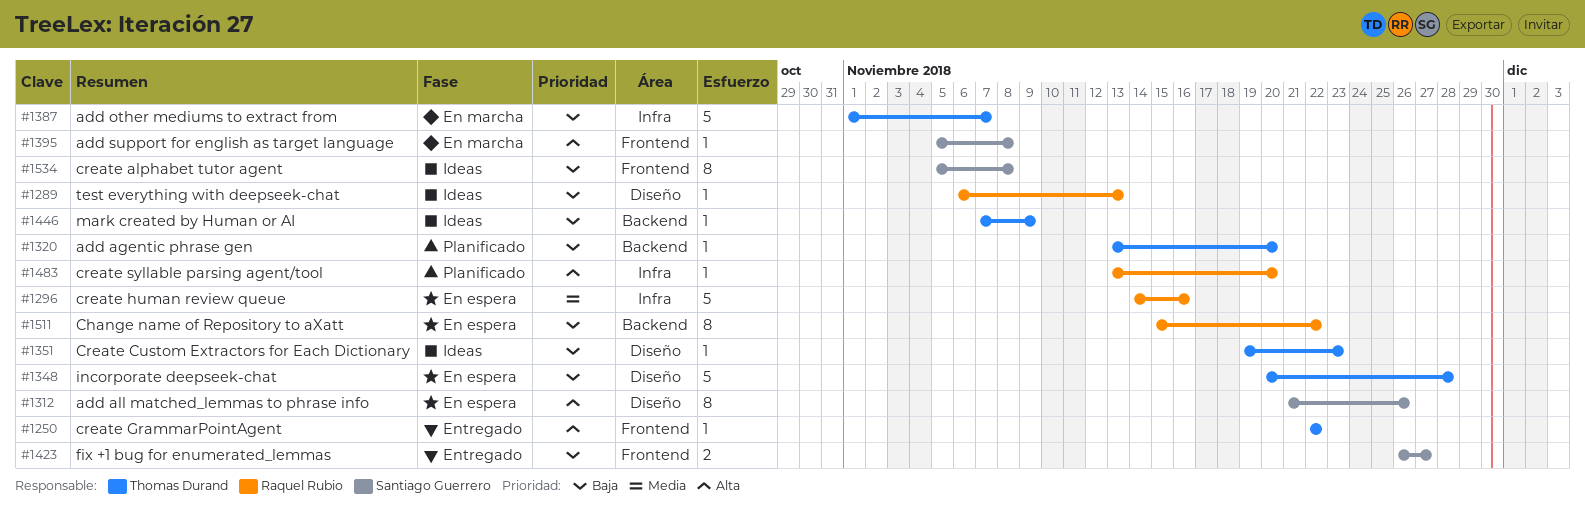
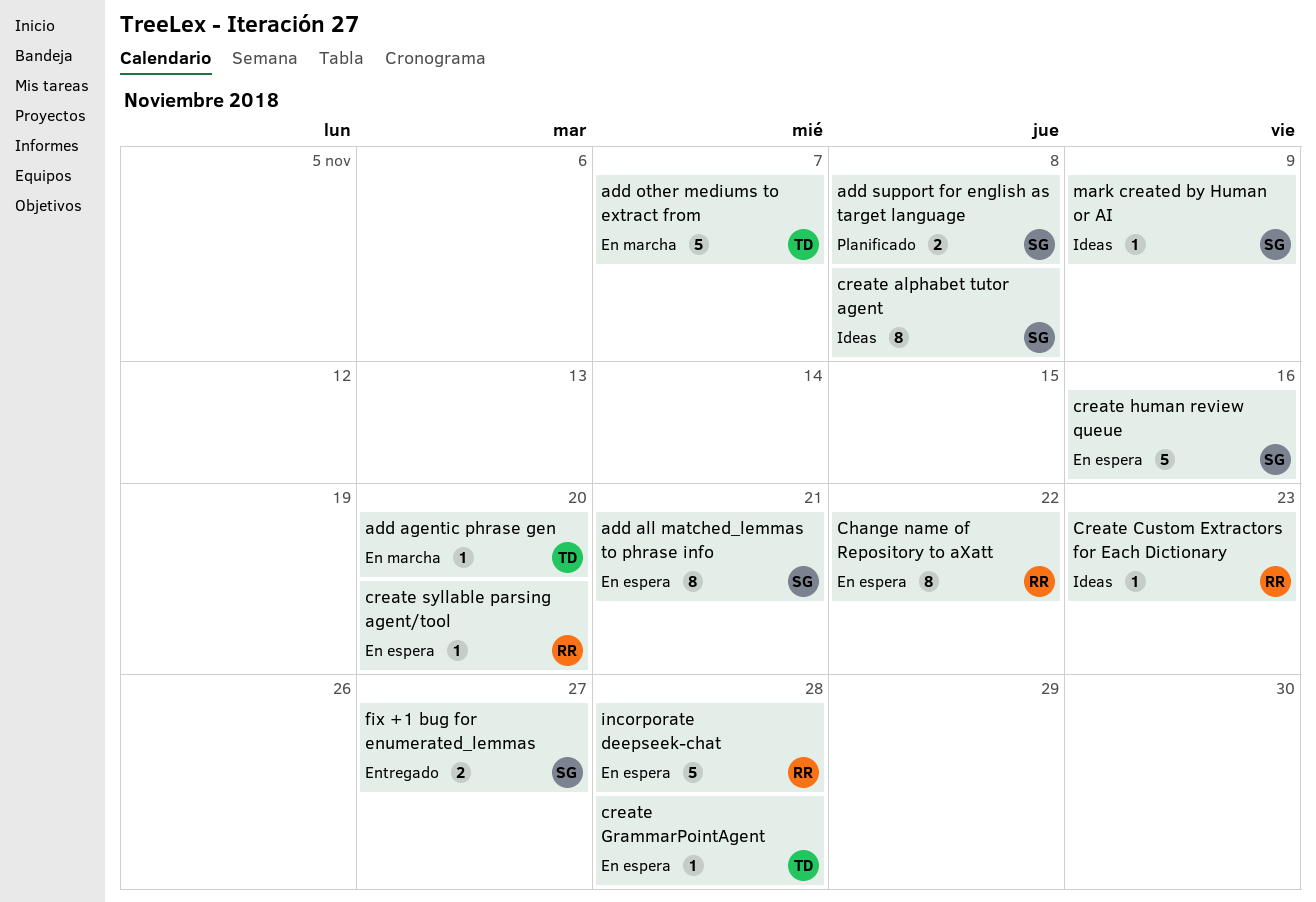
add agentic phrase gen, status: Planificado -> En marcha
add all matched_lemmas to phrase info, due: Nov 26 -> Nov 21
add support for english as target language, status: En marcha -> Planificado
add support for english as target language, estimate: 1 -> 2
Create Custom Extractors for Each Dictionary, owner: Thomas Durand -> Raquel Rubio
create GrammarPointAgent, status: Entregado -> En espera
create GrammarPointAgent, due: Nov 22 -> Nov 28
create human review queue, owner: Raquel Rubio -> Santiago Guerrero
create syllable parsing agent/tool, status: Planificado -> En espera
incorporate deepseek-chat, owner: Thomas Durand -> Raquel Rubio
mark created by Human or AI, owner: Thomas Durand -> Santiago Guerrero
test everything with deepseek-chat: present -> none

